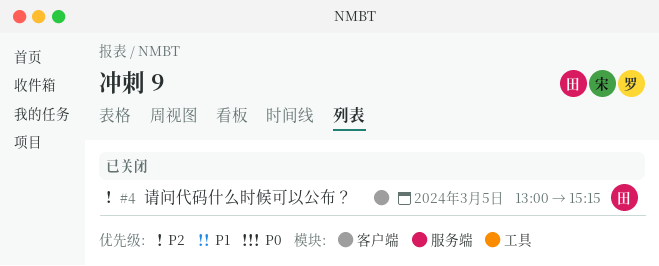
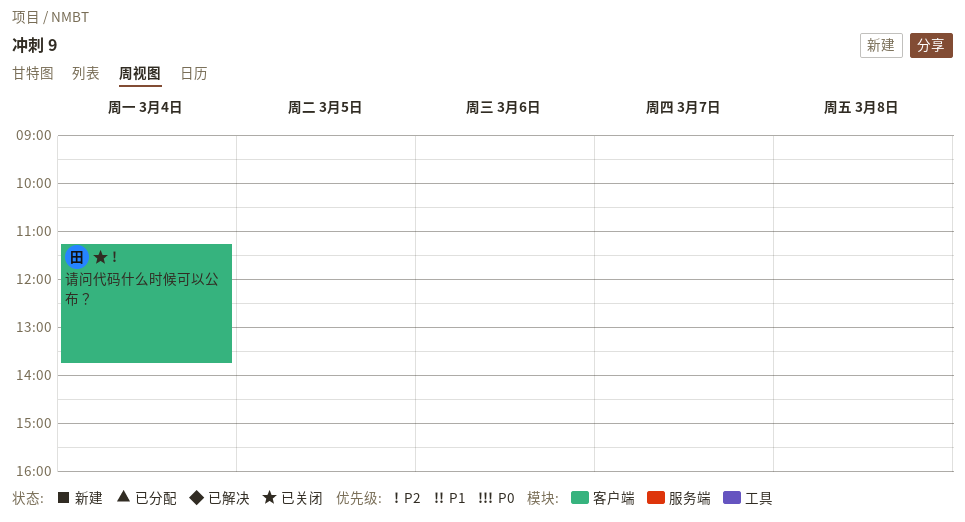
请问代码什么时候可以公布？, day: Mar 5 -> Mar 4
请问代码什么时候可以公布？, begins: 13:00 -> 11:15
请问代码什么时候可以公布？, ends: 15:15 -> 13:45

